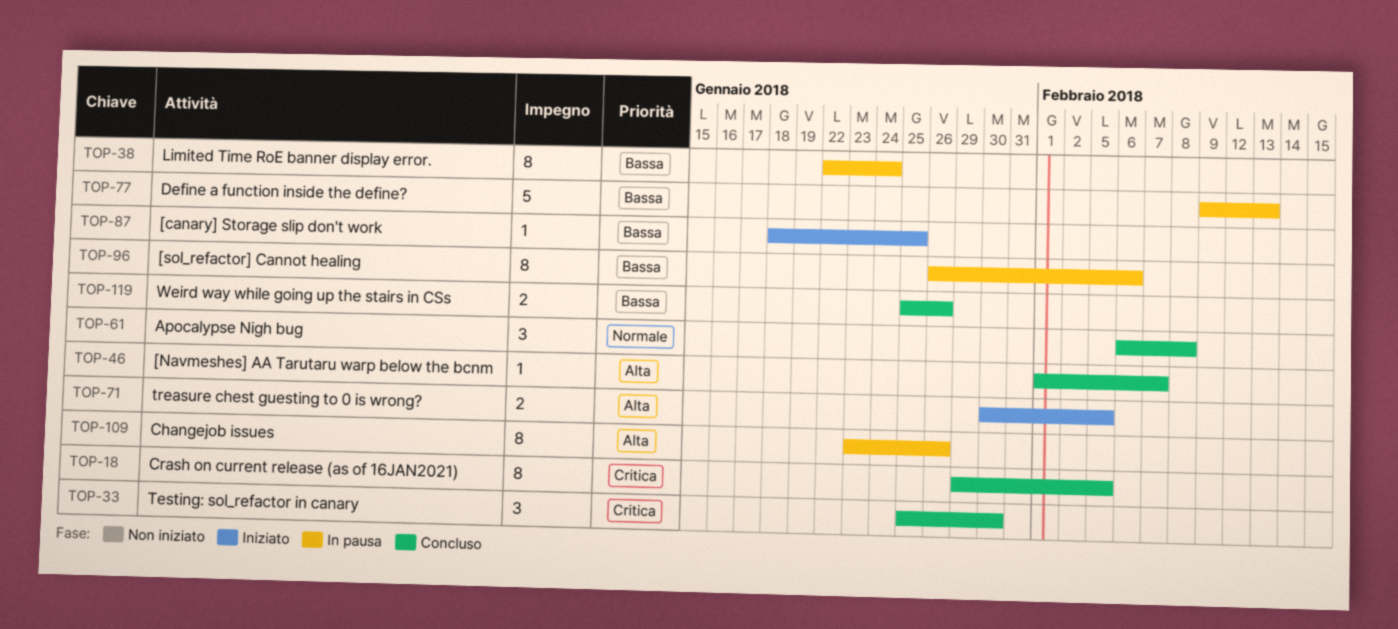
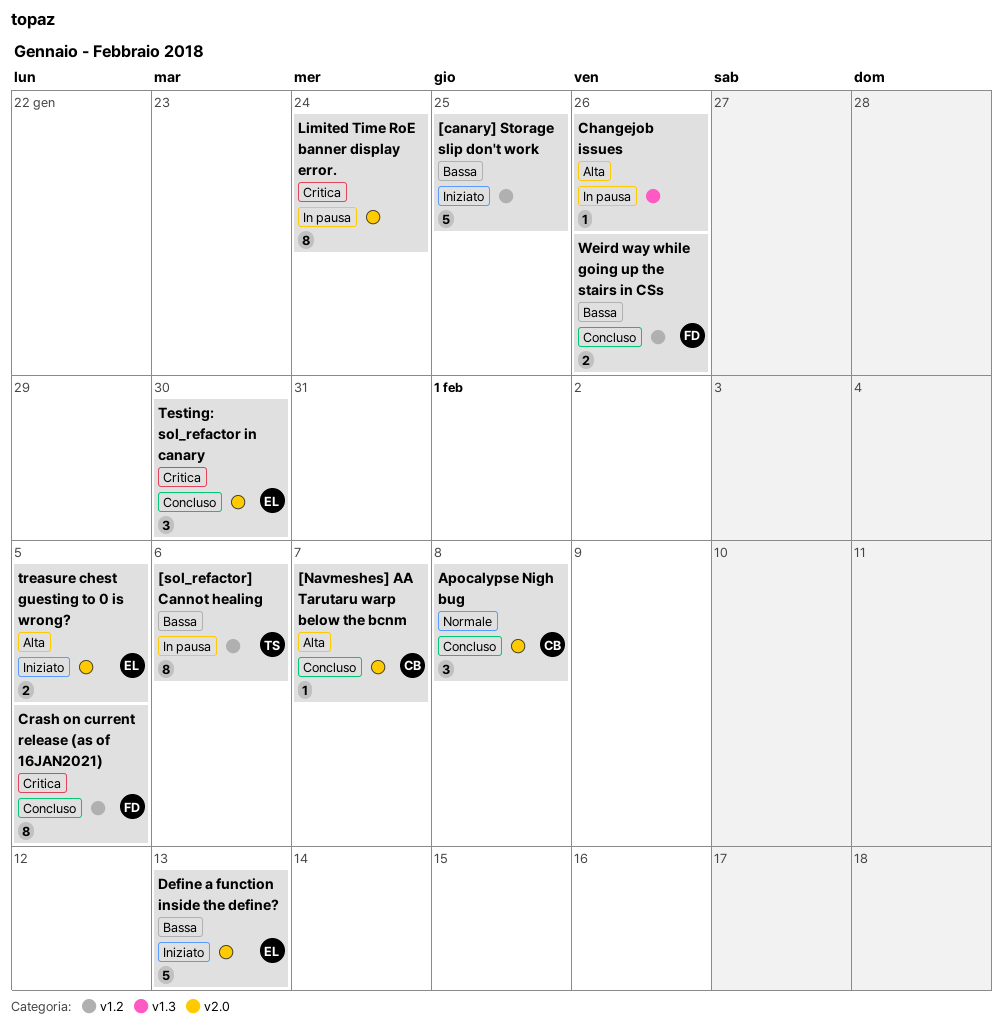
[canary] Storage slip don't work, estimate: 1 -> 5
Changejob issues, estimate: 8 -> 1
Define a function inside the define?, status: In pausa -> Iniziato
Limited Time RoE banner display error., priority: Bassa -> Critica

